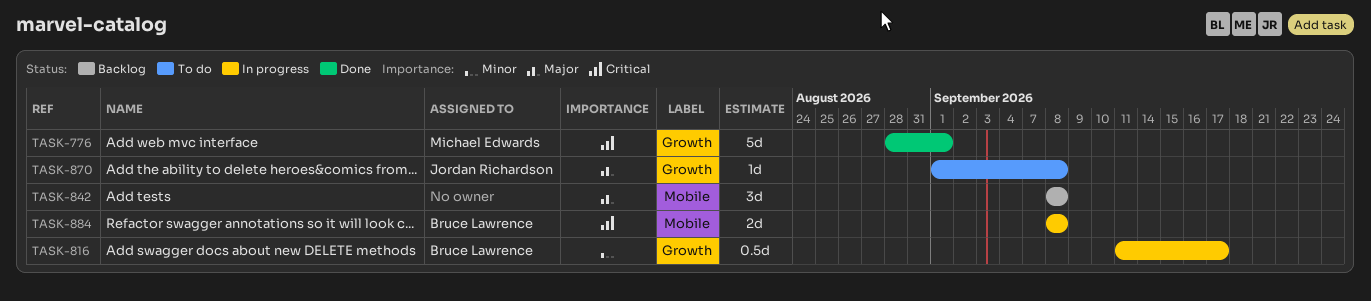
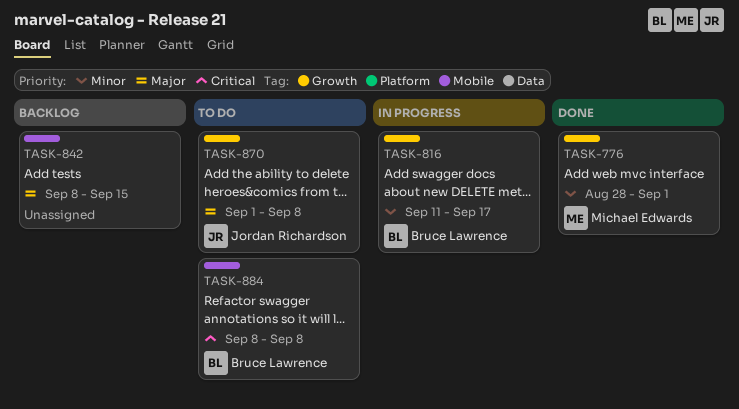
TASK-776, priority: Critical -> Minor
TASK-842, due: Sep 8 -> Sep 15
TASK-884, status: In progress -> To do

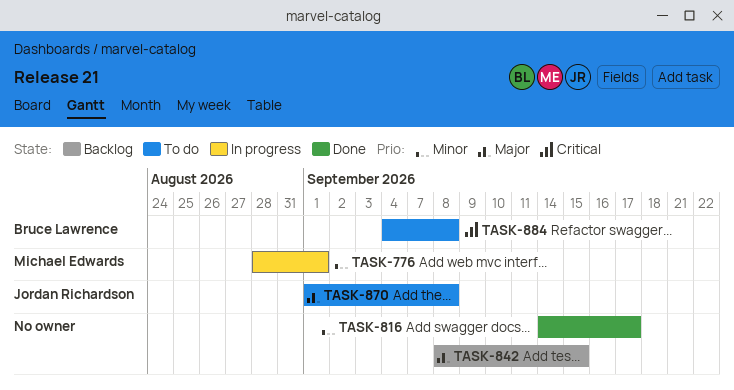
TASK-776, status: Done -> In progress
TASK-816, status: In progress -> Done
TASK-816, owner: Bruce Lawrence -> none
TASK-816, start: Sep 11 -> Sep 14
TASK-884, start: Sep 8 -> Sep 4

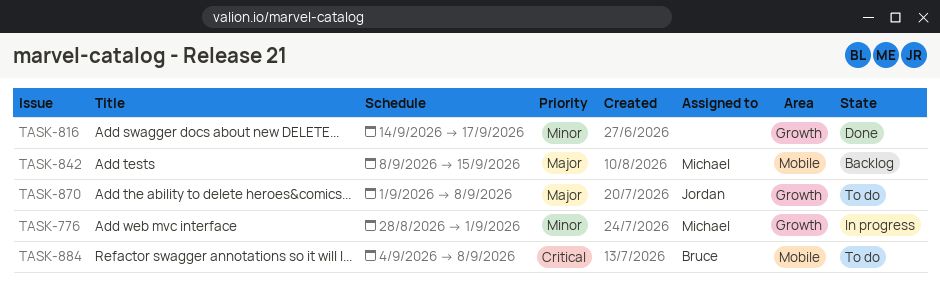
TASK-842, owner: none -> Michael Edwards

